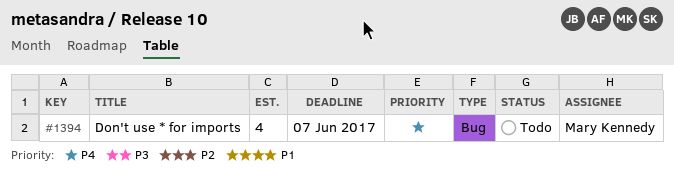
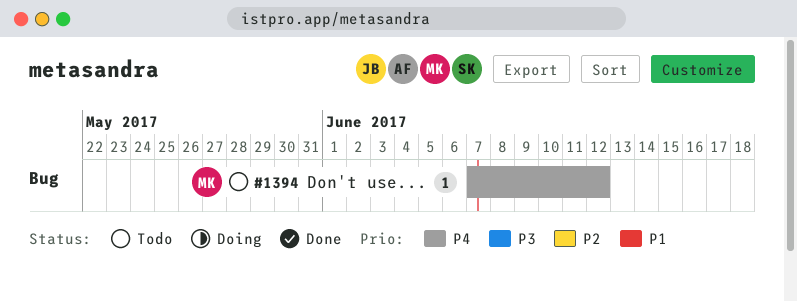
#1394, estimate: 4 -> 1
#1394, due: Jun 7 -> Jun 12

